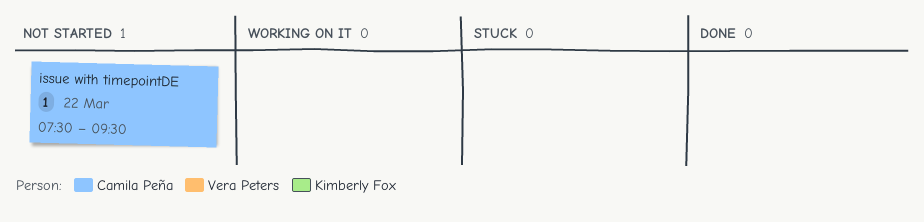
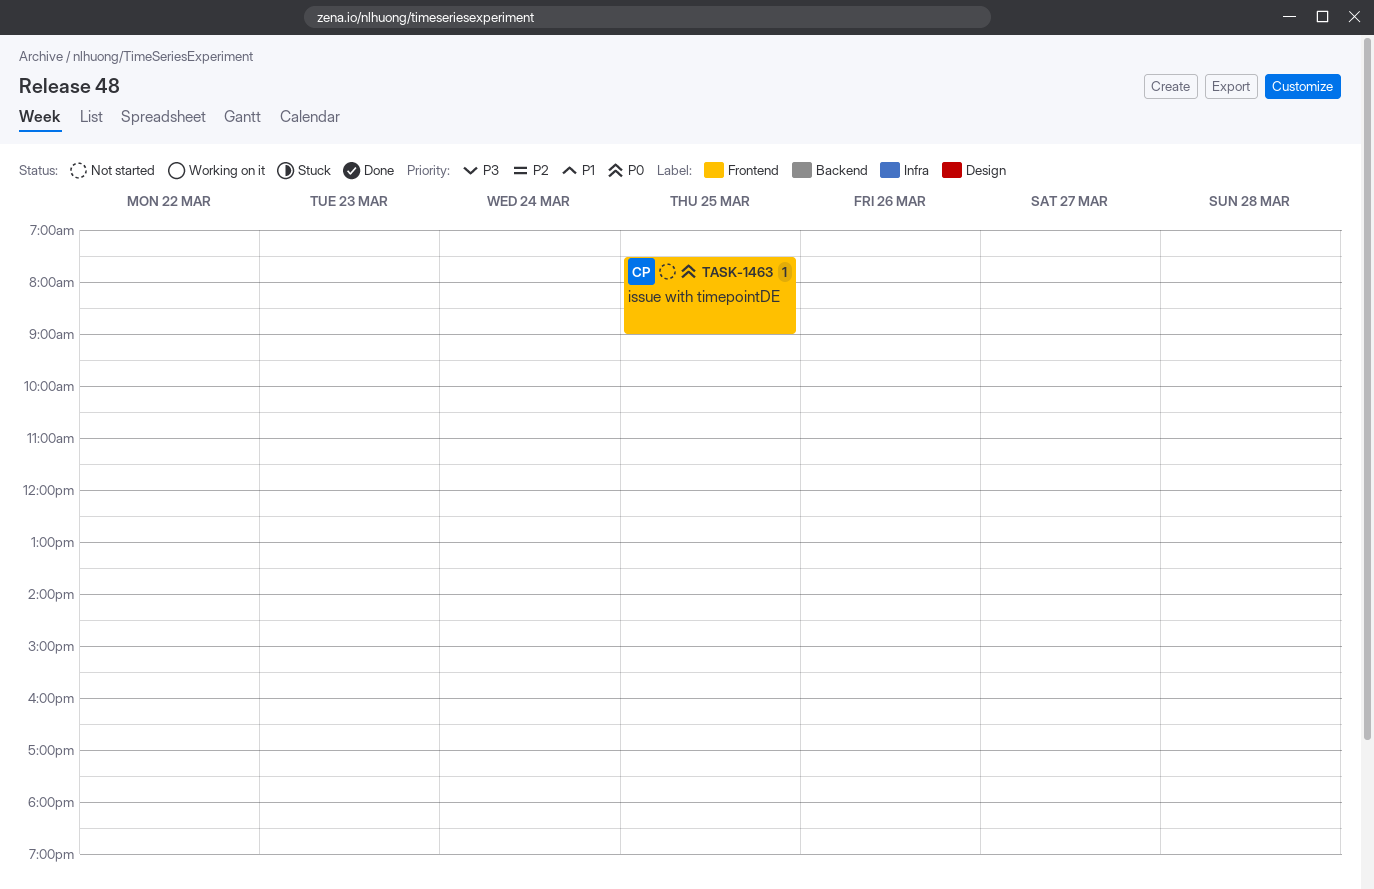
issue with timepointDE, day: Mar 22 -> Mar 25
issue with timepointDE, ends: 09:30 -> 09:00

